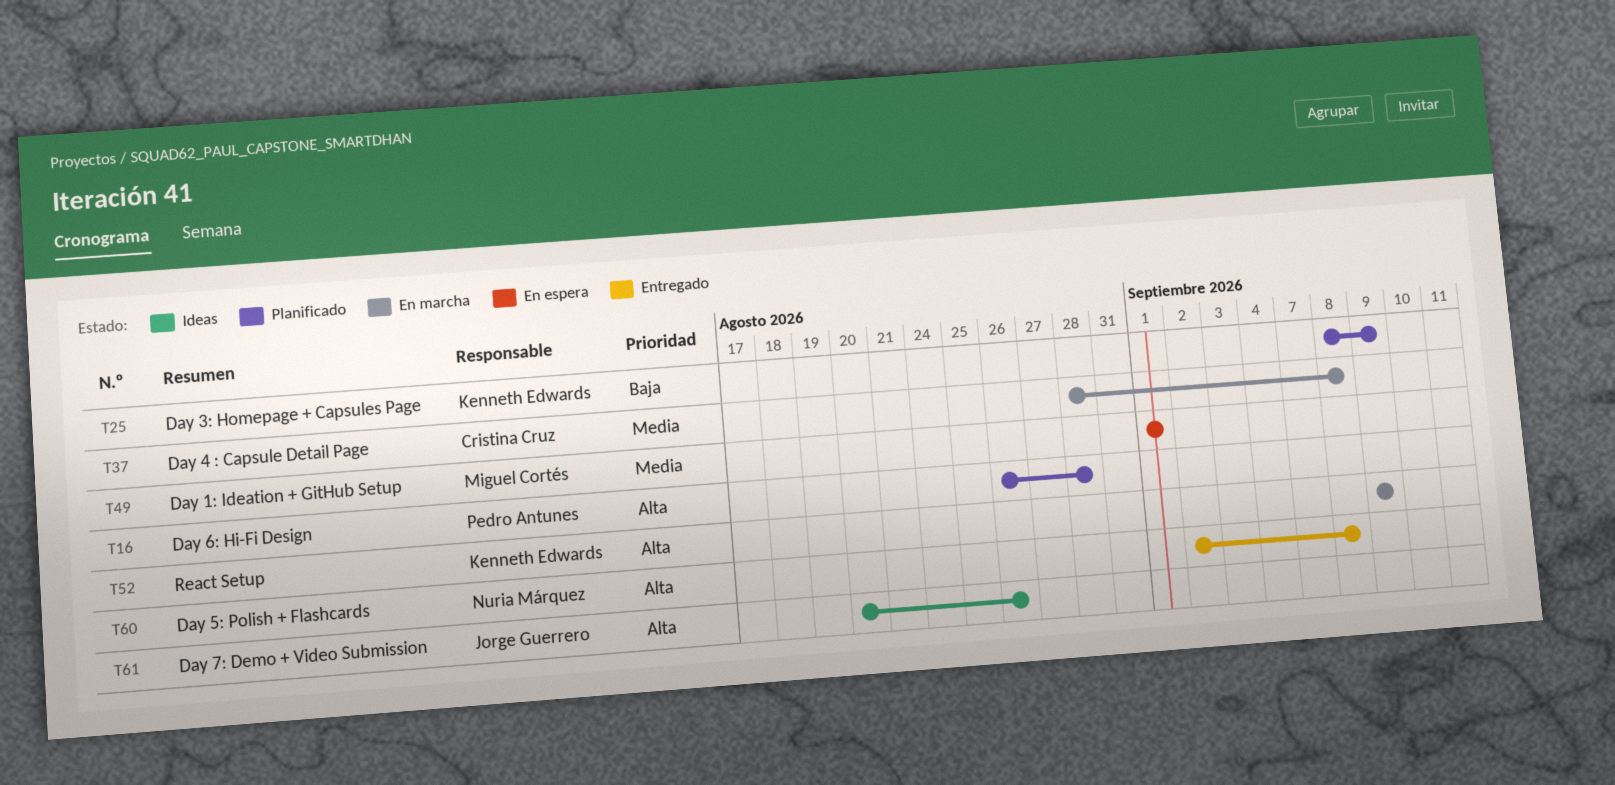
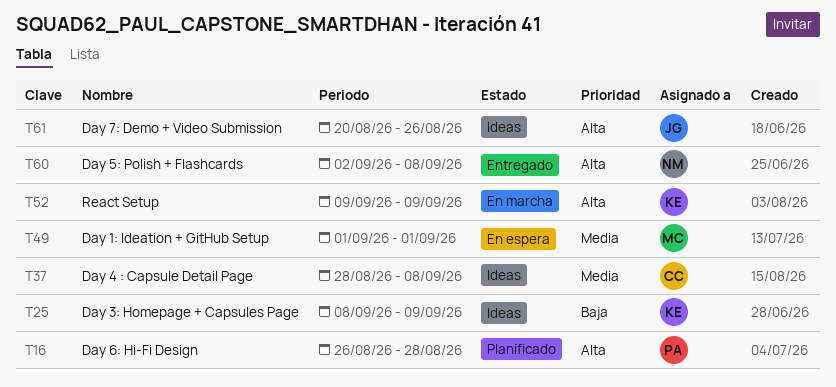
T25, status: Planificado -> Ideas
T37, status: En marcha -> Ideas

